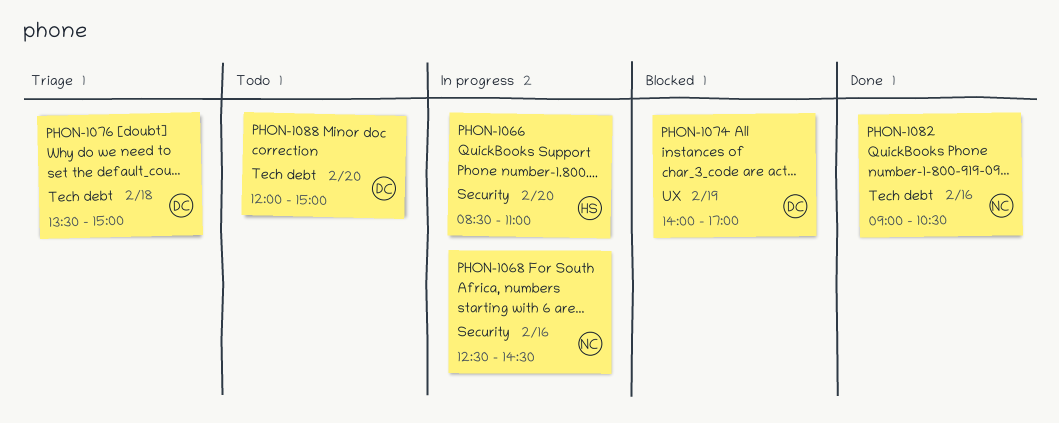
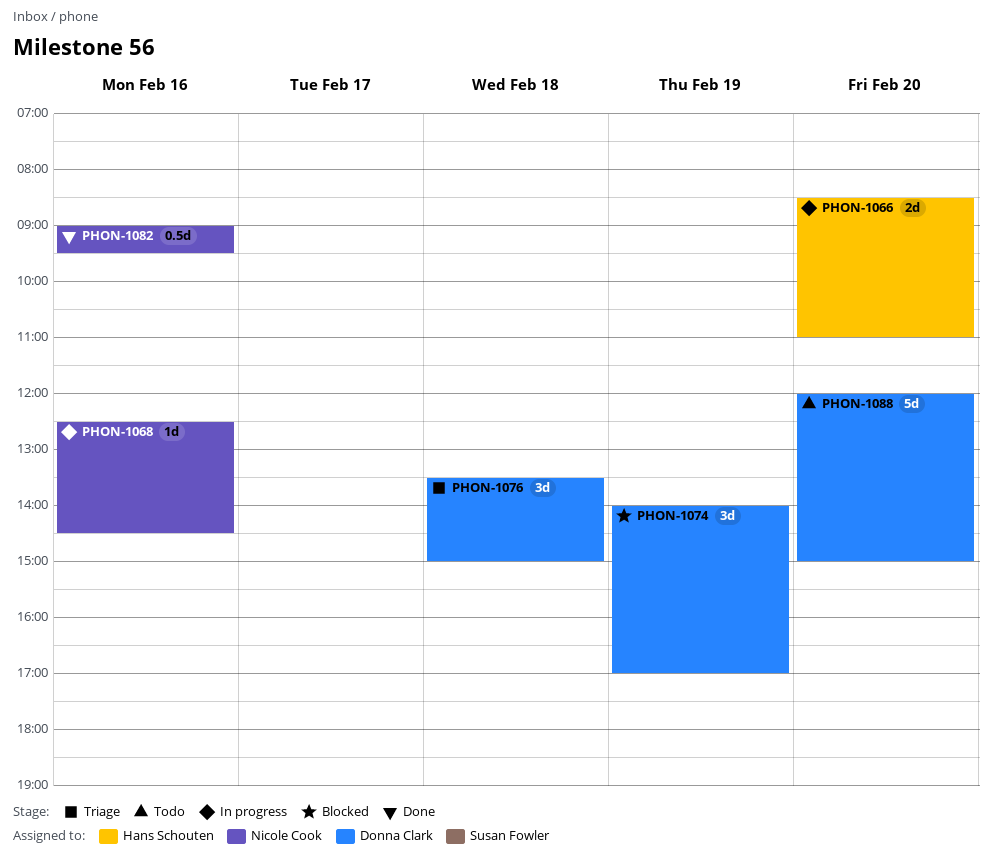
PHON-1082, ends: 10:30 -> 09:30

